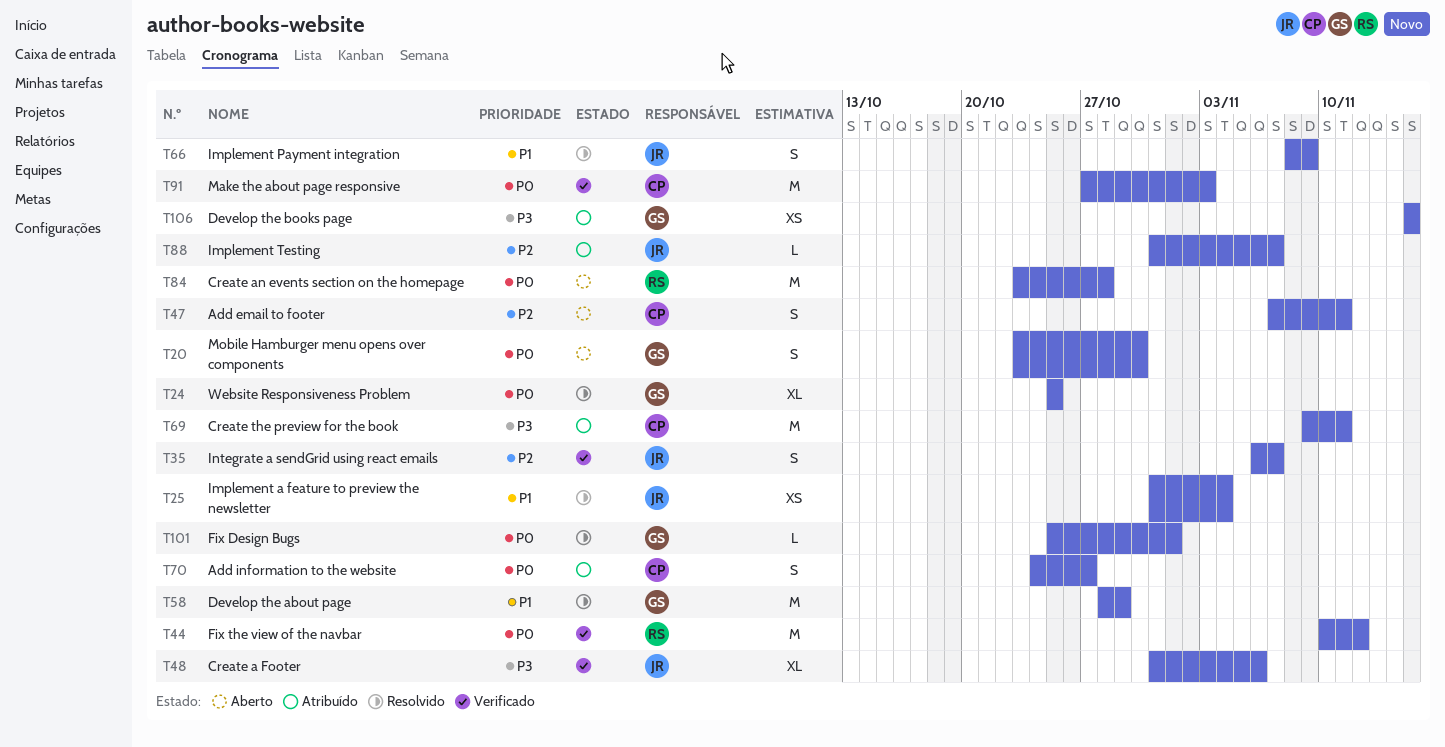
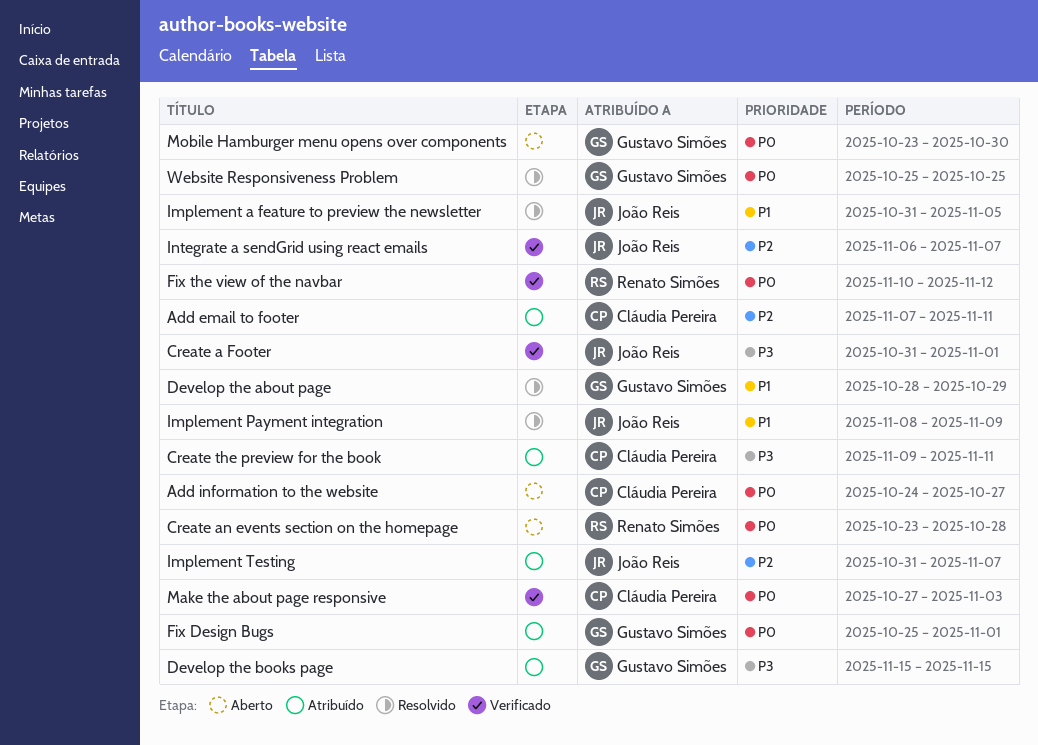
Add email to footer, status: Aberto -> Atribuído
Add information to the website, status: Atribuído -> Aberto
Create a Footer, due: Nov 6 -> Nov 1
Fix Design Bugs, status: Resolvido -> Atribuído
Implement a feature to preview the newsletter, due: Nov 4 -> Nov 5

